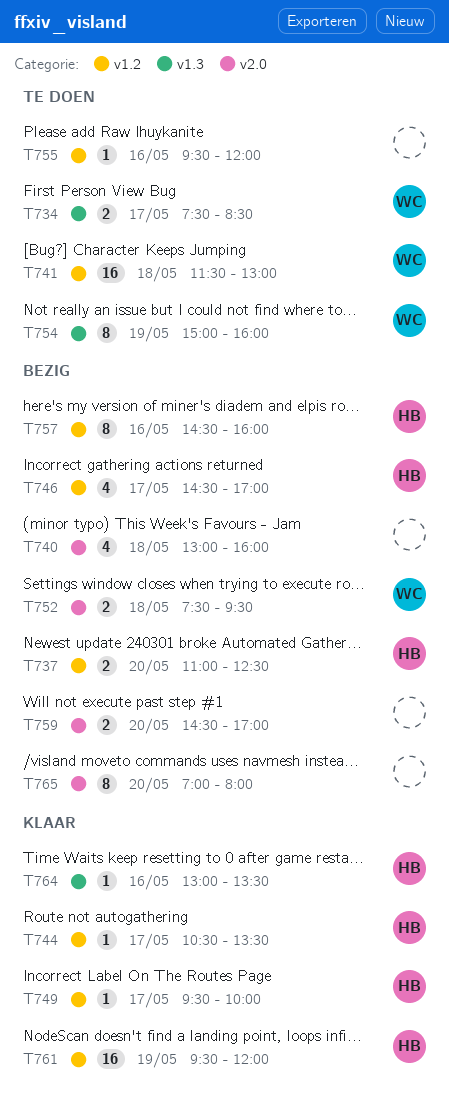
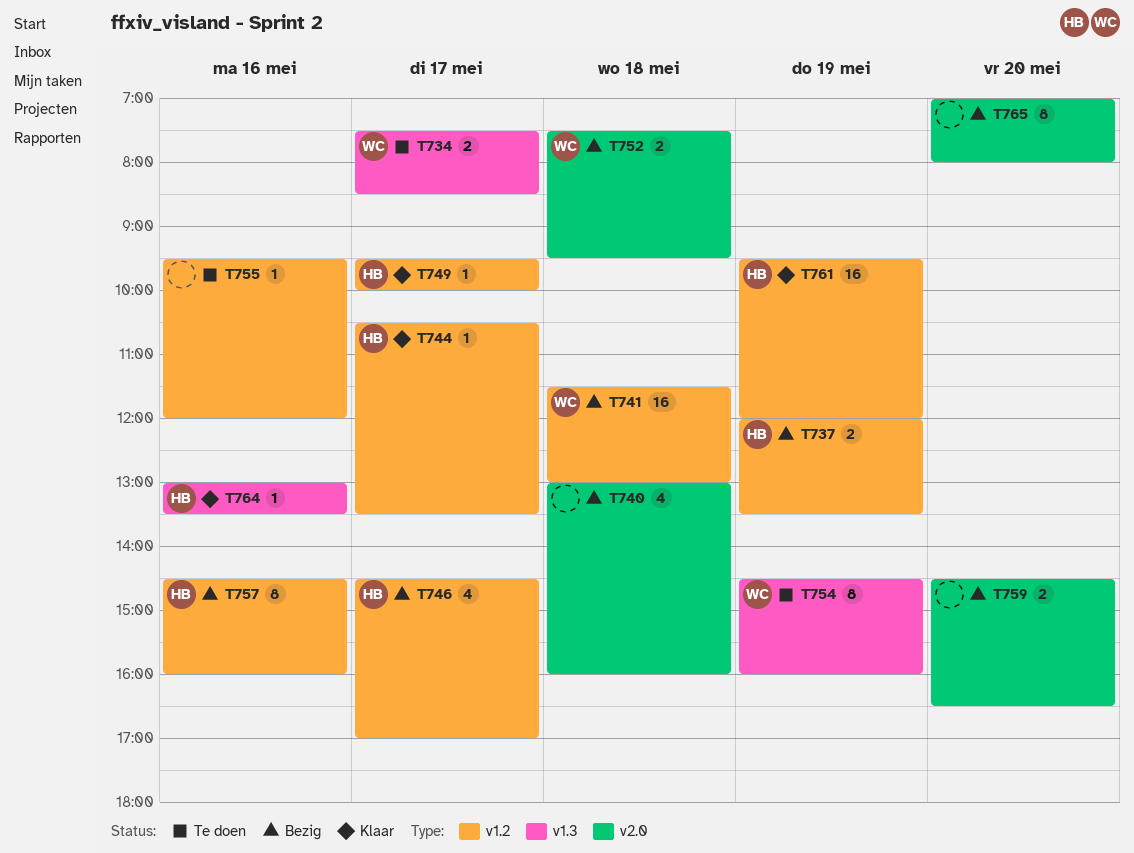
T737, day: May 20 -> May 19
T737, begins: 11:00 -> 12:00
T737, ends: 12:30 -> 13:30
T741, status: Te doen -> Bezig
T754, begins: 15:00 -> 14:30
T759, ends: 17:00 -> 16:30

